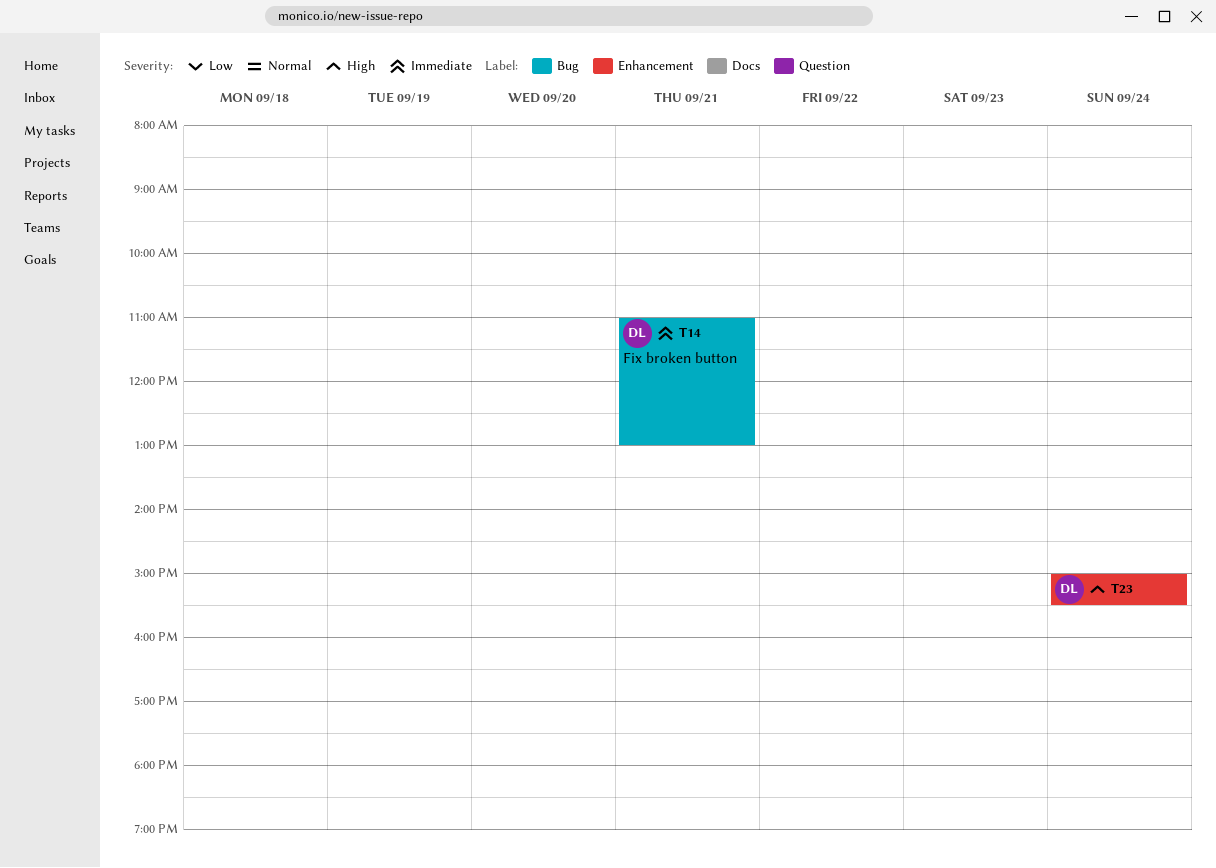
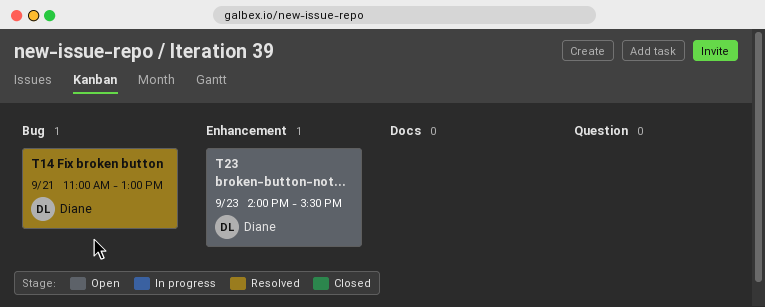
T23, day: Sep 24 -> Sep 23
T23, begins: 15:00 -> 14:00

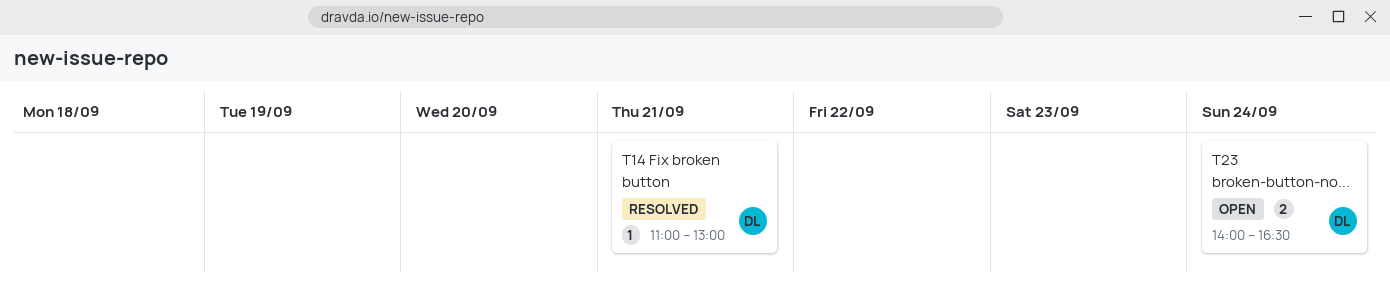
T23, day: Sep 23 -> Sep 24
T23, ends: 15:30 -> 16:30

